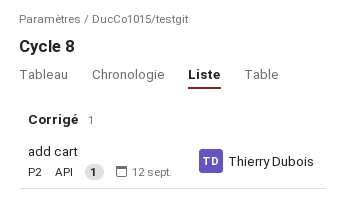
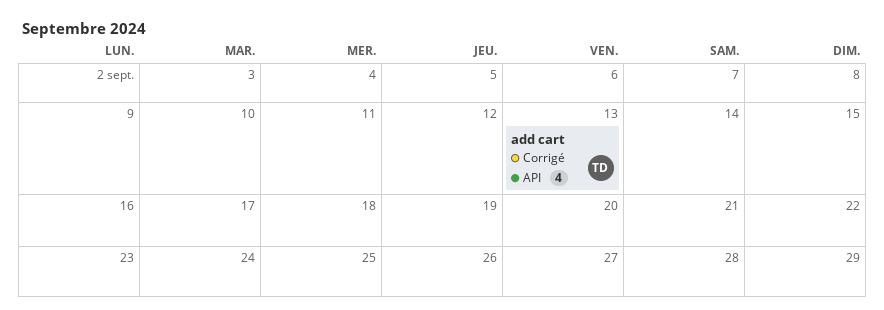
add cart, estimate: 1 -> 4
add cart, due: Sep 12 -> Sep 13

